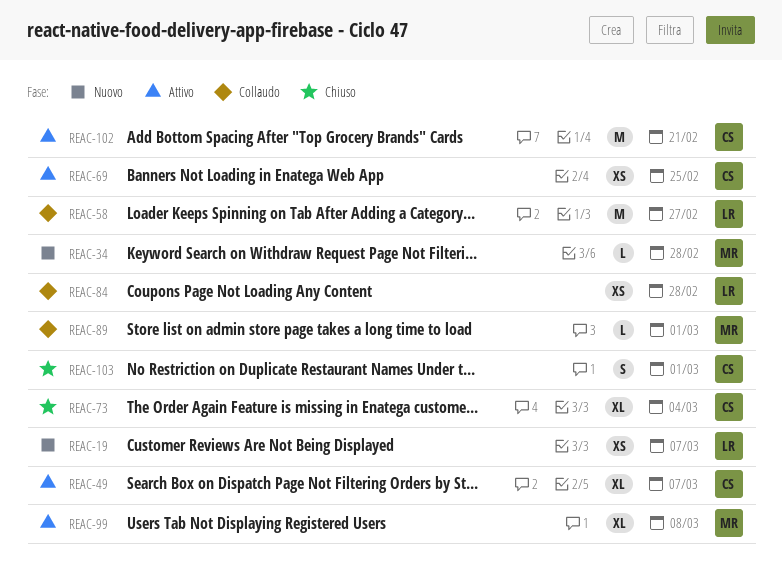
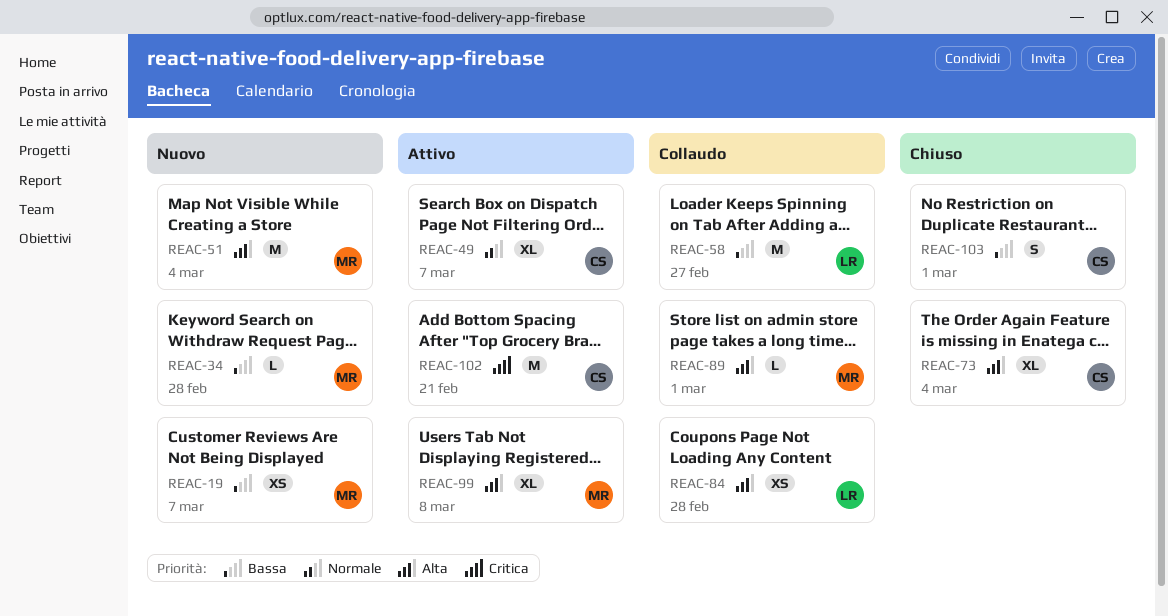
REAC-19, owner: LR -> MR
REAC-51: none -> present
REAC-69: present -> none

